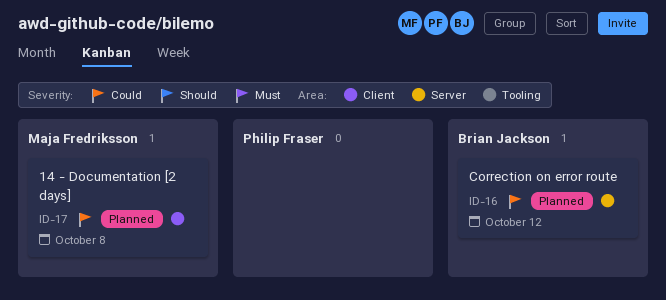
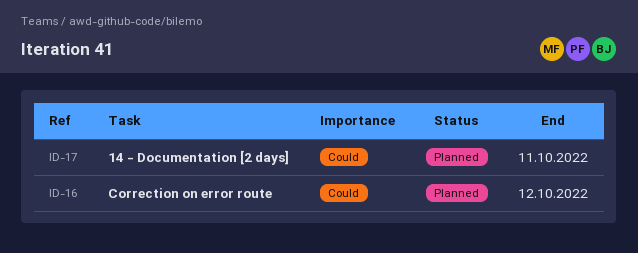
ID-17, due: Oct 8 -> Oct 11

